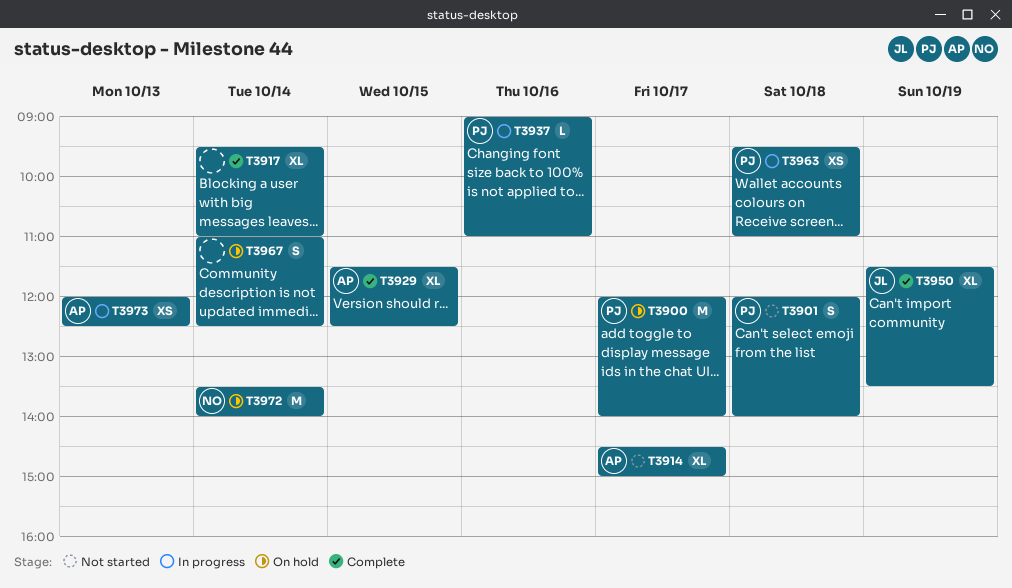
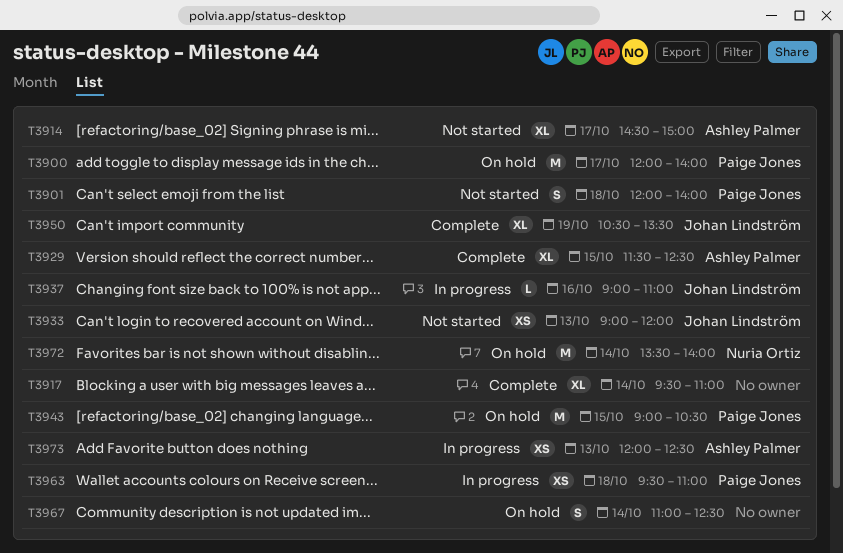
T3933: none -> present
T3937, owner: Paige Jones -> Johan Lindström
T3943: none -> present
T3950, begins: 11:30 -> 10:30

